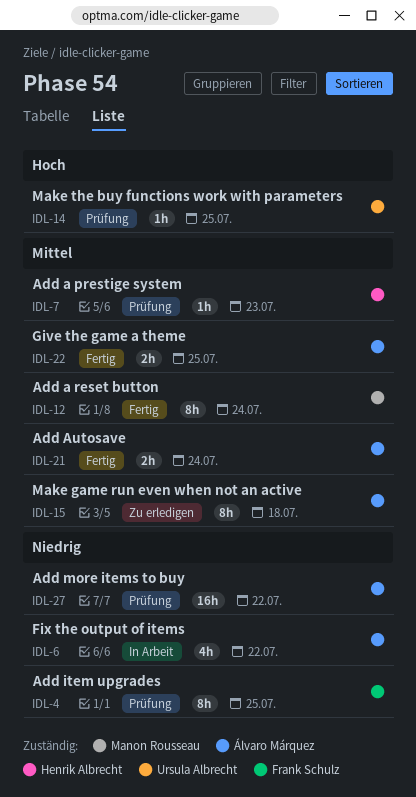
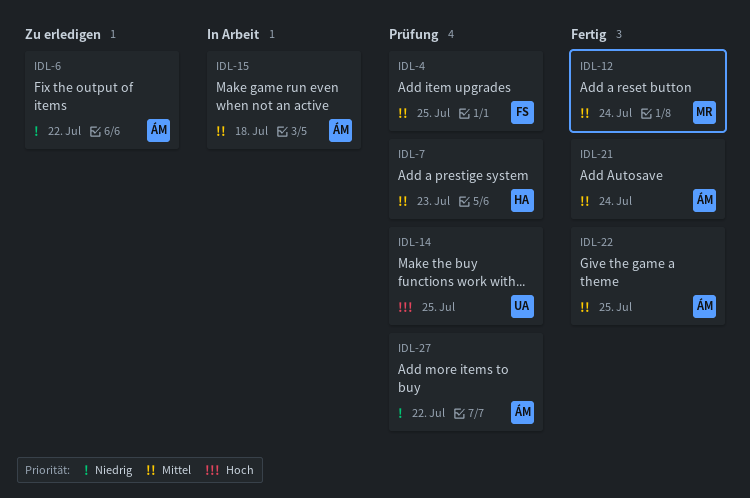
IDL-4, priority: Niedrig -> Mittel
IDL-6, status: In Arbeit -> Zu erledigen
IDL-15, status: Zu erledigen -> In Arbeit

